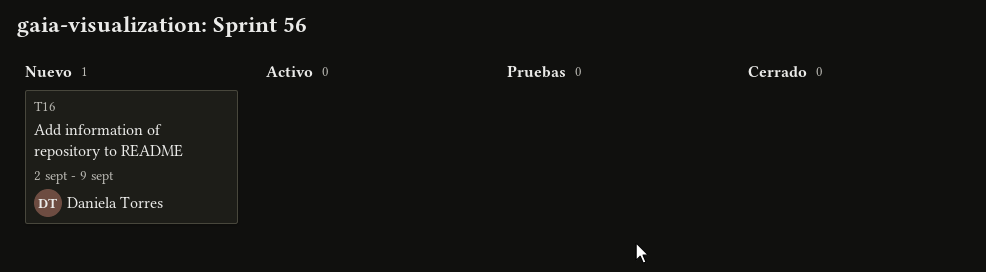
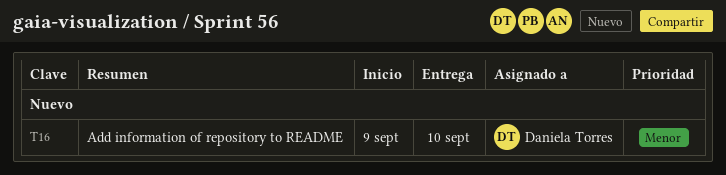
T16, start: Sep 2 -> Sep 9
T16, due: Sep 9 -> Sep 10

